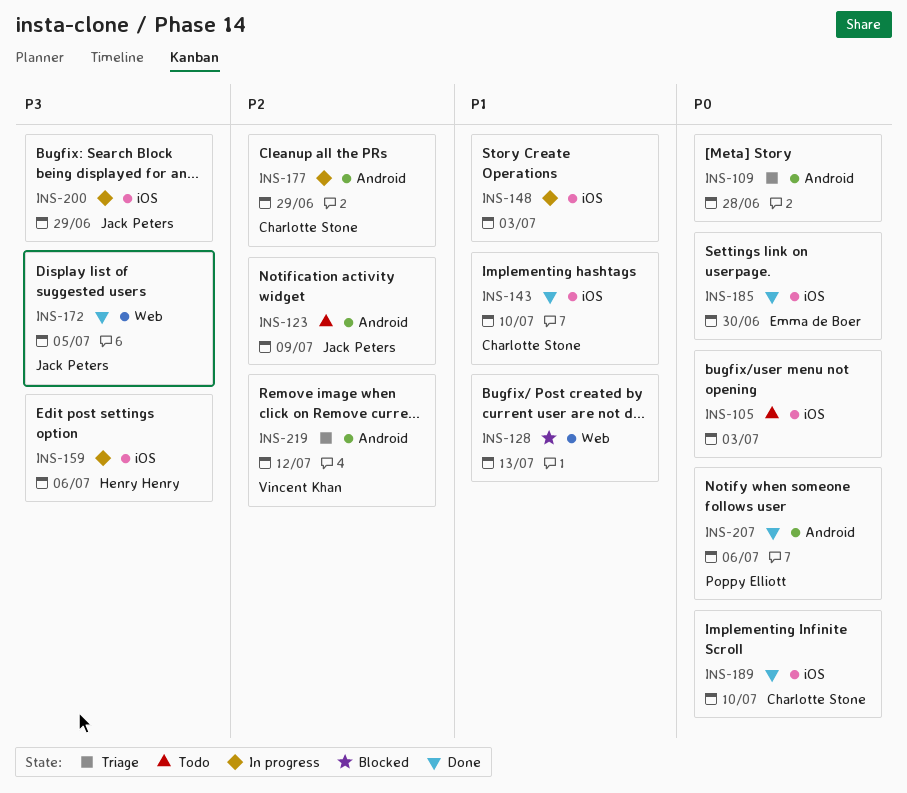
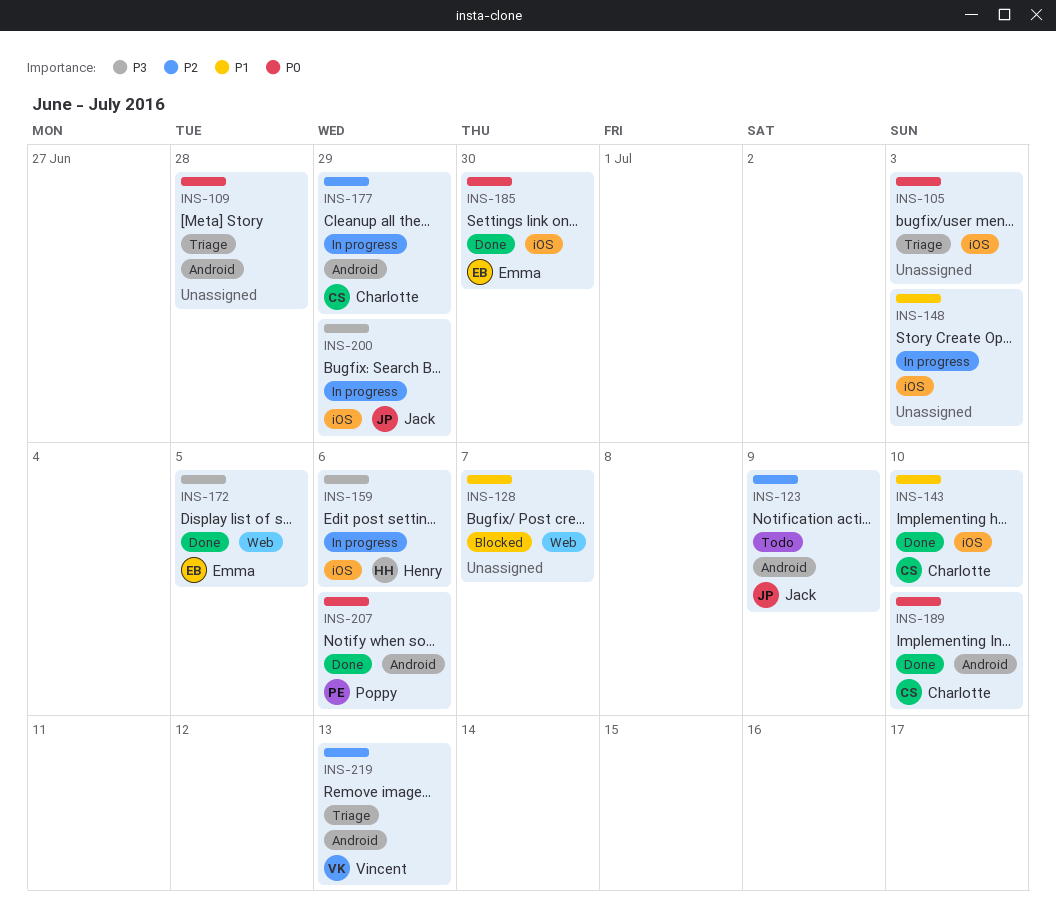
INS-105, status: Todo -> Triage
INS-128, due: Jul 13 -> Jul 7
INS-172, owner: Jack Peters -> Emma de Boer
INS-189, label: iOS -> Android
INS-219, due: Jul 12 -> Jul 13

